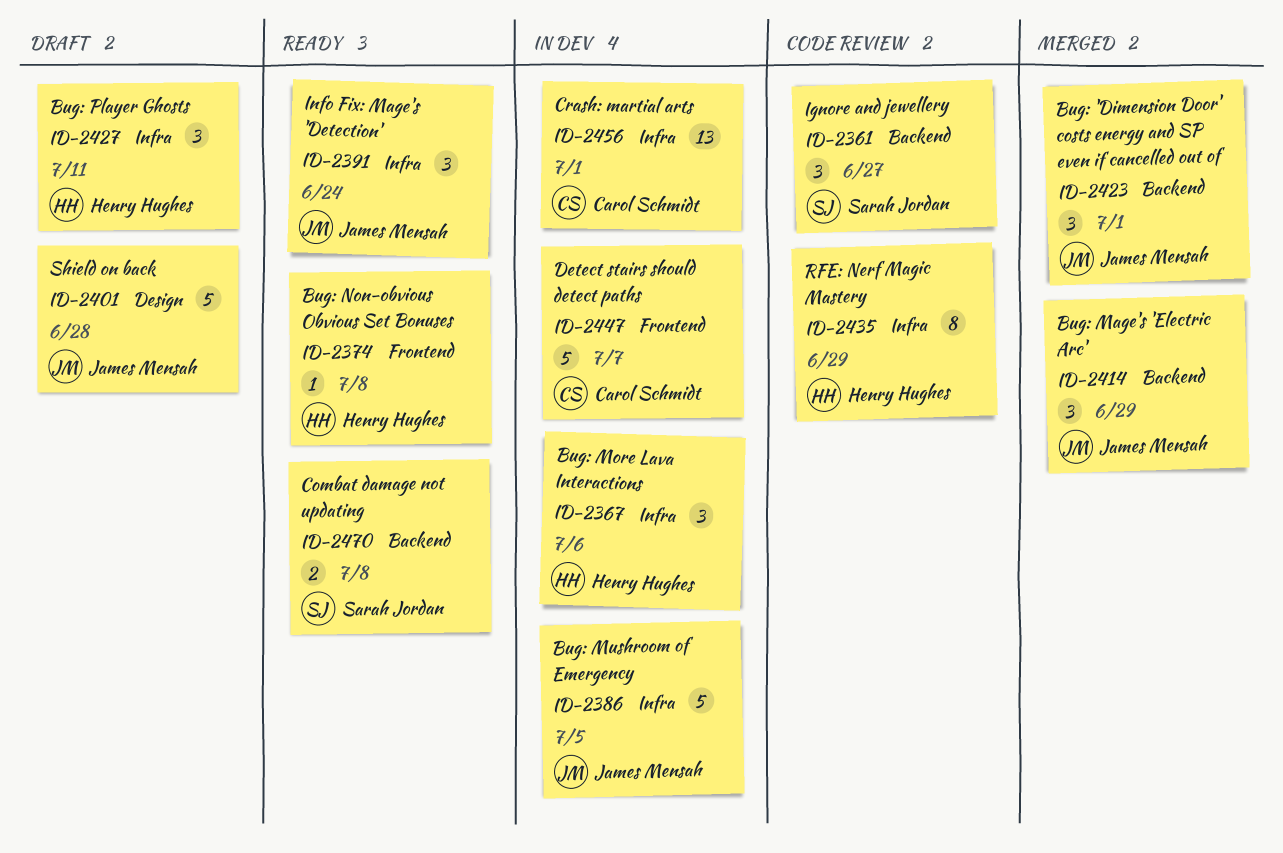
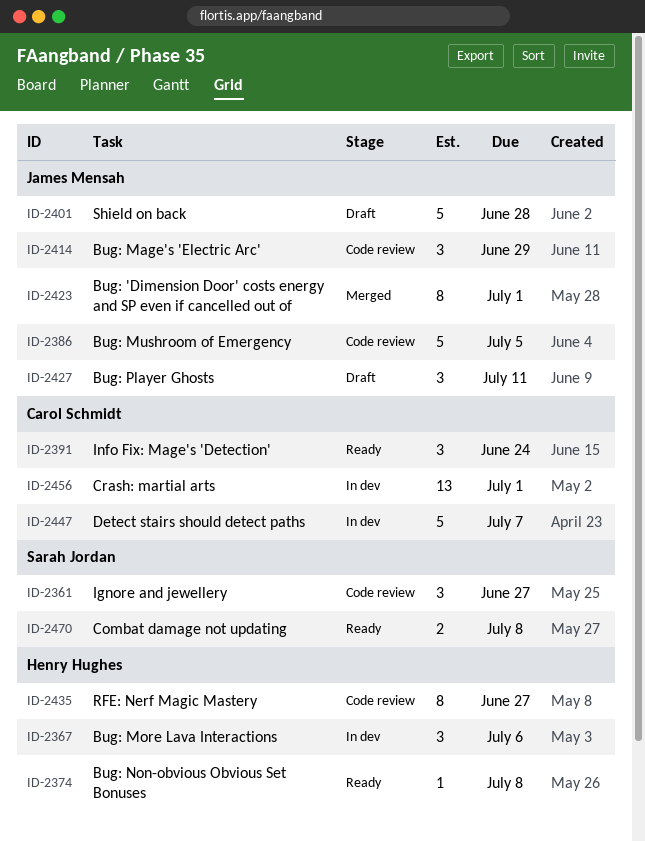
ID-2386, status: In dev -> Code review
ID-2391, owner: James Mensah -> Carol Schmidt
ID-2414, status: Merged -> Code review
ID-2423, estimate: 3 -> 8
ID-2427, owner: Henry Hughes -> James Mensah
ID-2435, due: Jun 29 -> Jun 27

